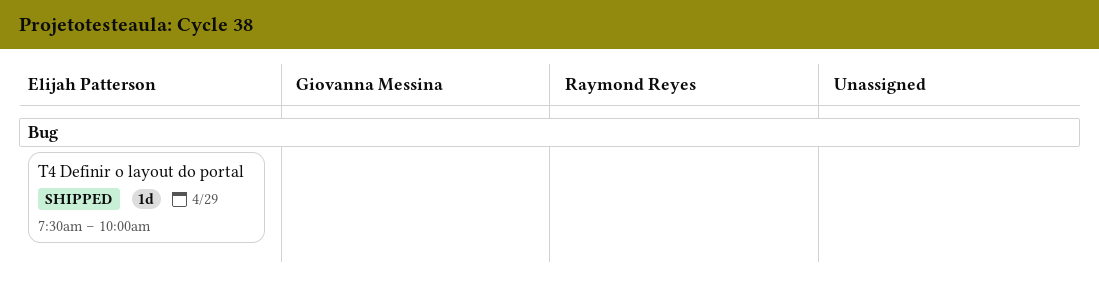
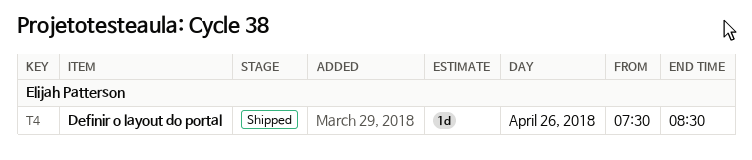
T4, day: Apr 29 -> Apr 26
T4, ends: 10:00 -> 08:30

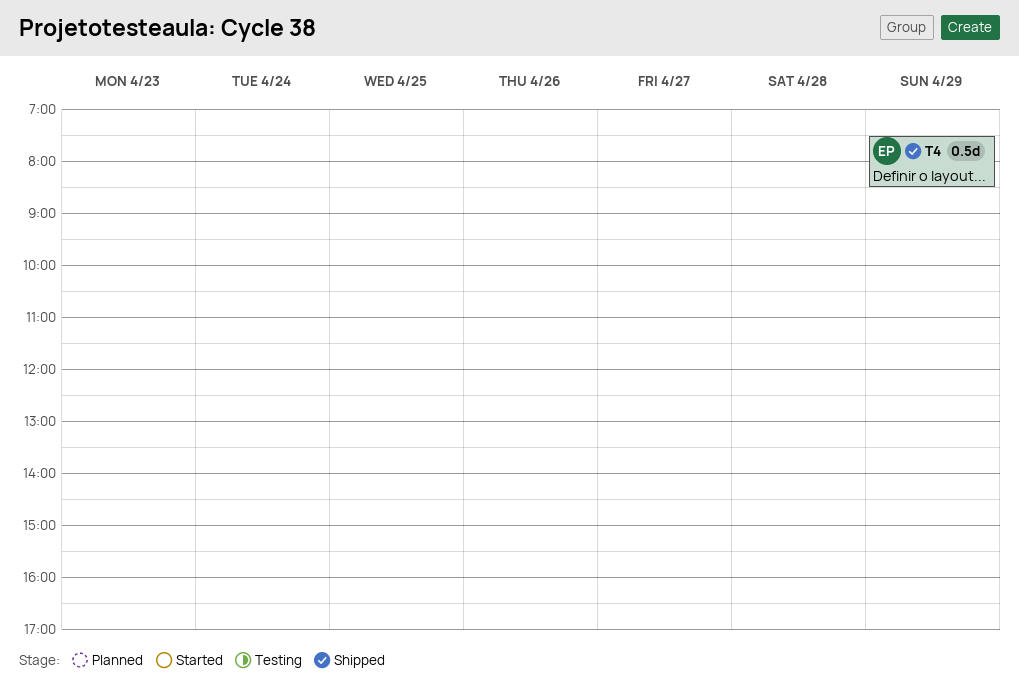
T4, estimate: 1d -> 0.5d
T4, day: Apr 26 -> Apr 29

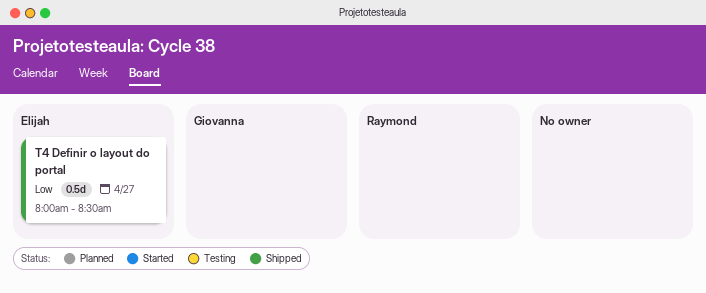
T4, day: Apr 29 -> Apr 27
T4, begins: 07:30 -> 08:00

